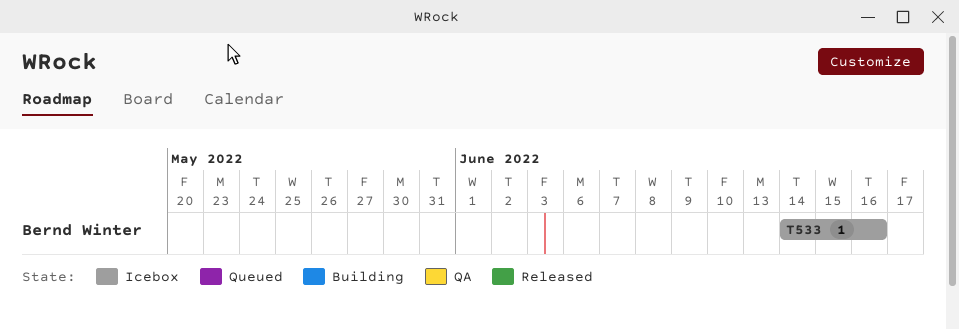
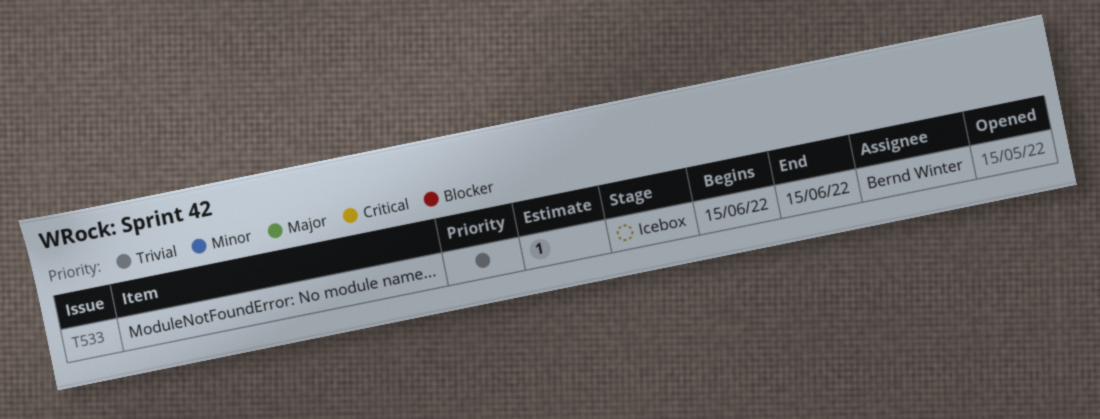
T533, start: Jun 14 -> Jun 15
T533, due: Jun 16 -> Jun 15

